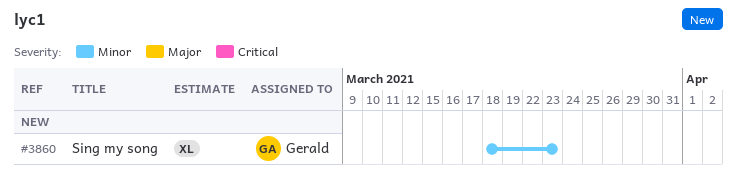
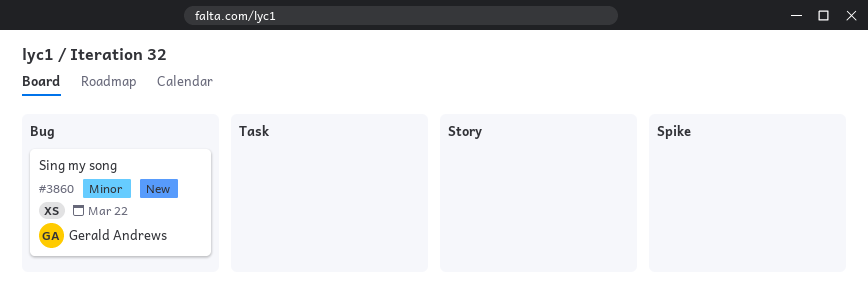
#3860, estimate: XL -> XS
#3860, due: Mar 23 -> Mar 22

